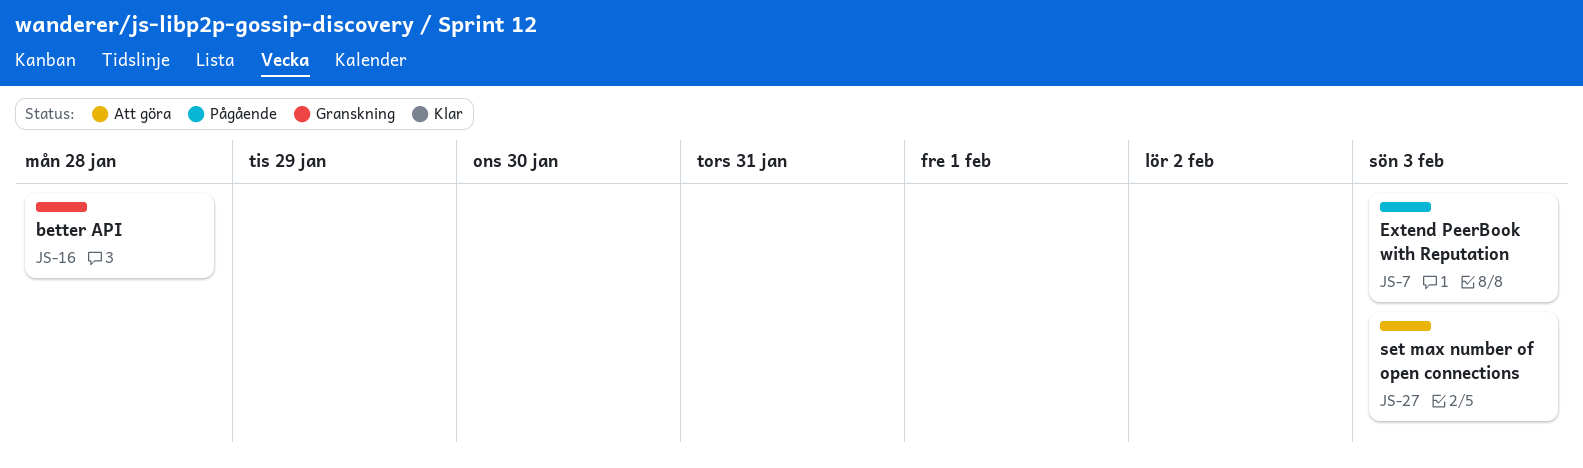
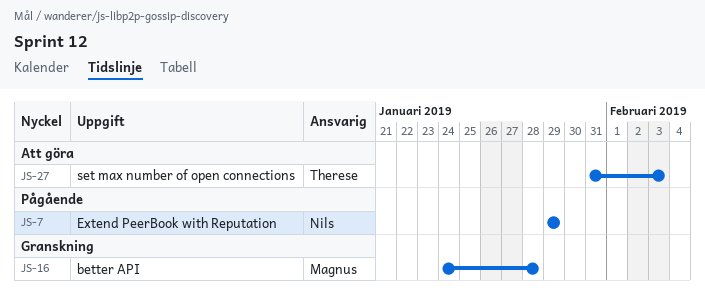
JS-7, due: Feb 3 -> Jan 29

